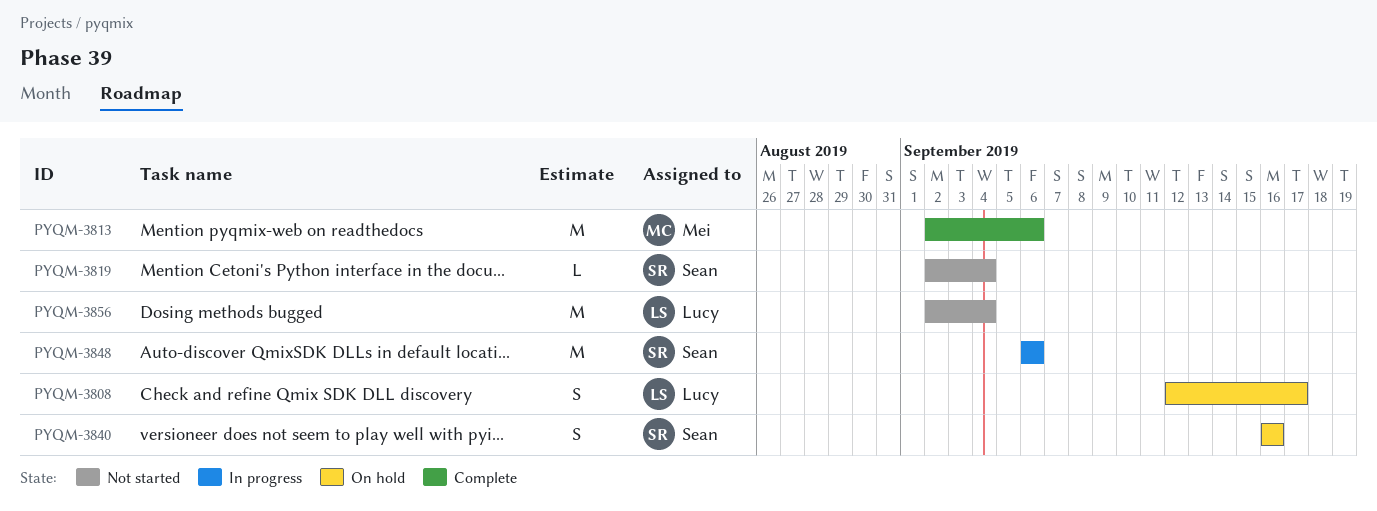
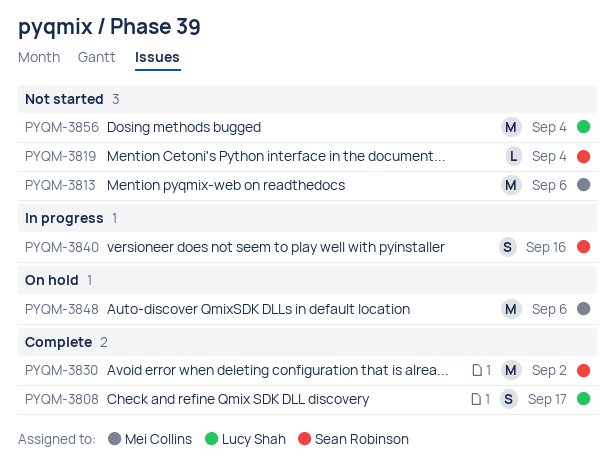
PYQM-3808, status: On hold -> Complete
PYQM-3813, status: Complete -> Not started
PYQM-3830: none -> present
PYQM-3840, status: On hold -> In progress
PYQM-3848, status: In progress -> On hold
PYQM-3848, owner: Sean Robinson -> Mei Collins

